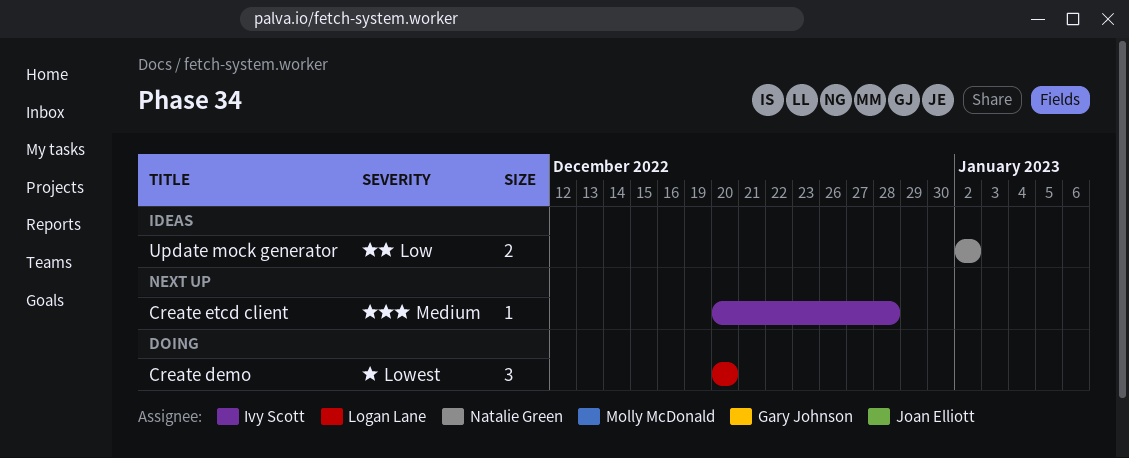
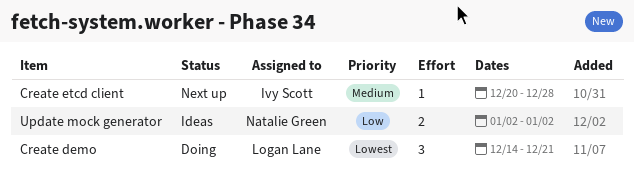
Create demo, start: Dec 20 -> Dec 14
Create demo, due: Dec 20 -> Dec 21

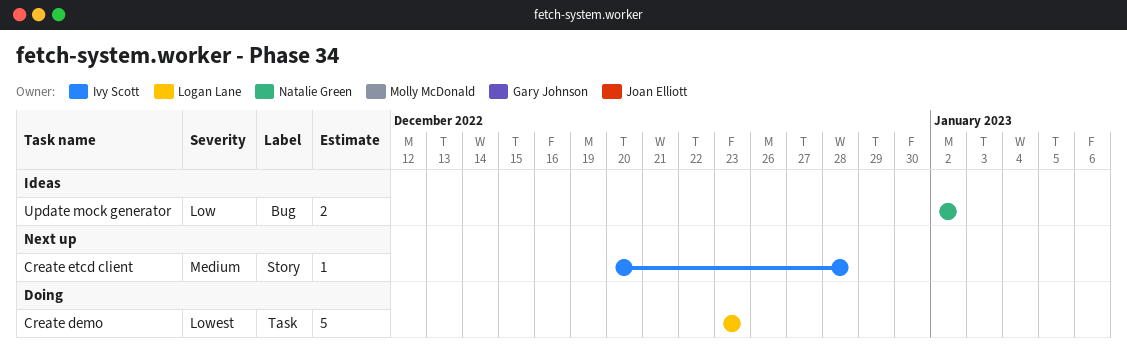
Create demo, estimate: 3 -> 5
Create demo, start: Dec 14 -> Dec 23
Create demo, due: Dec 21 -> Dec 23

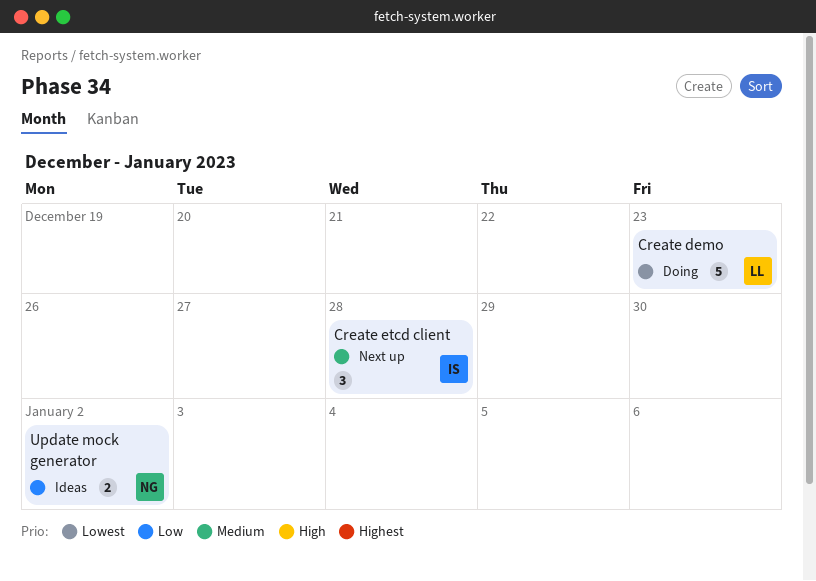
Create etcd client, estimate: 1 -> 3

